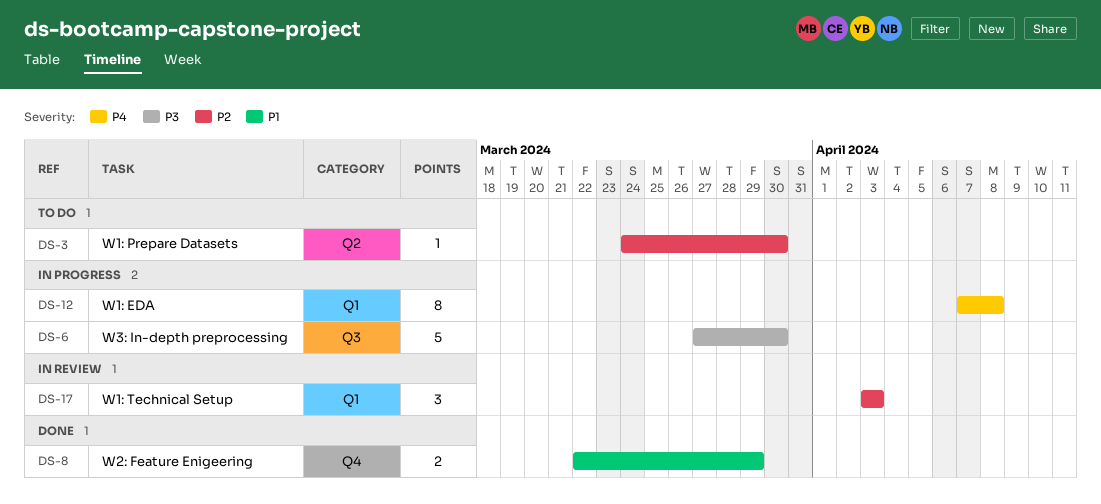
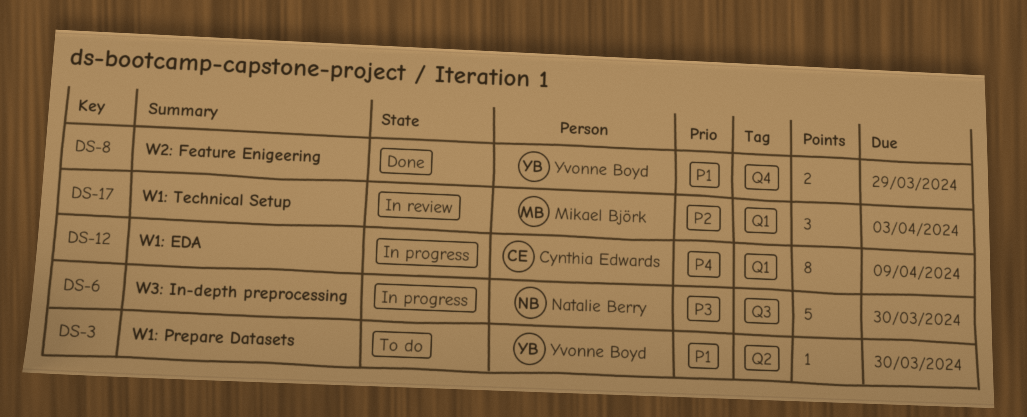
DS-3, priority: P2 -> P1
DS-12, due: Apr 8 -> Apr 9

